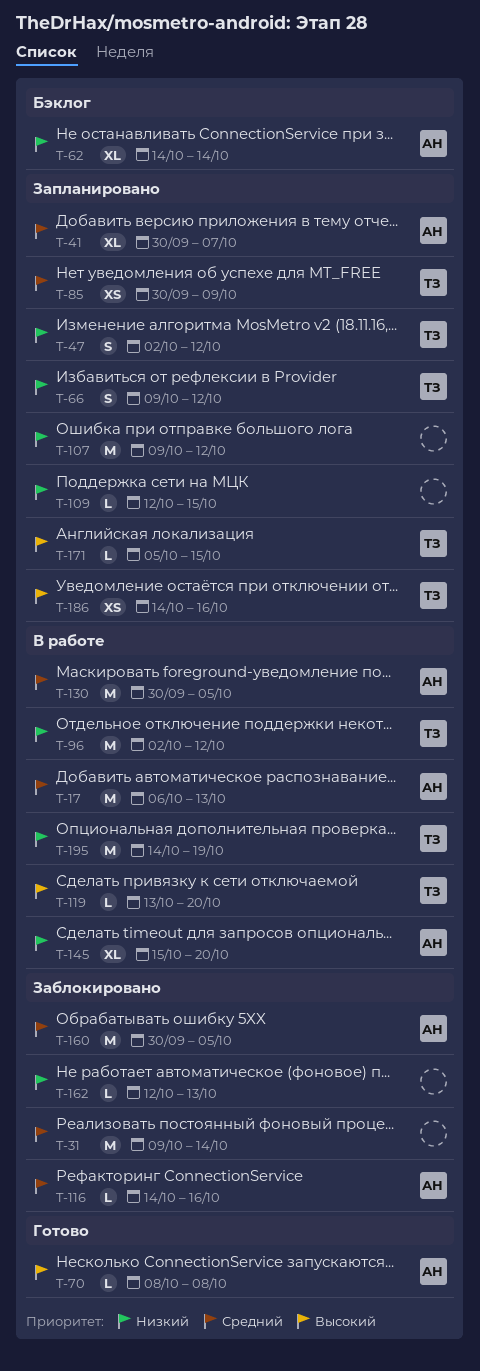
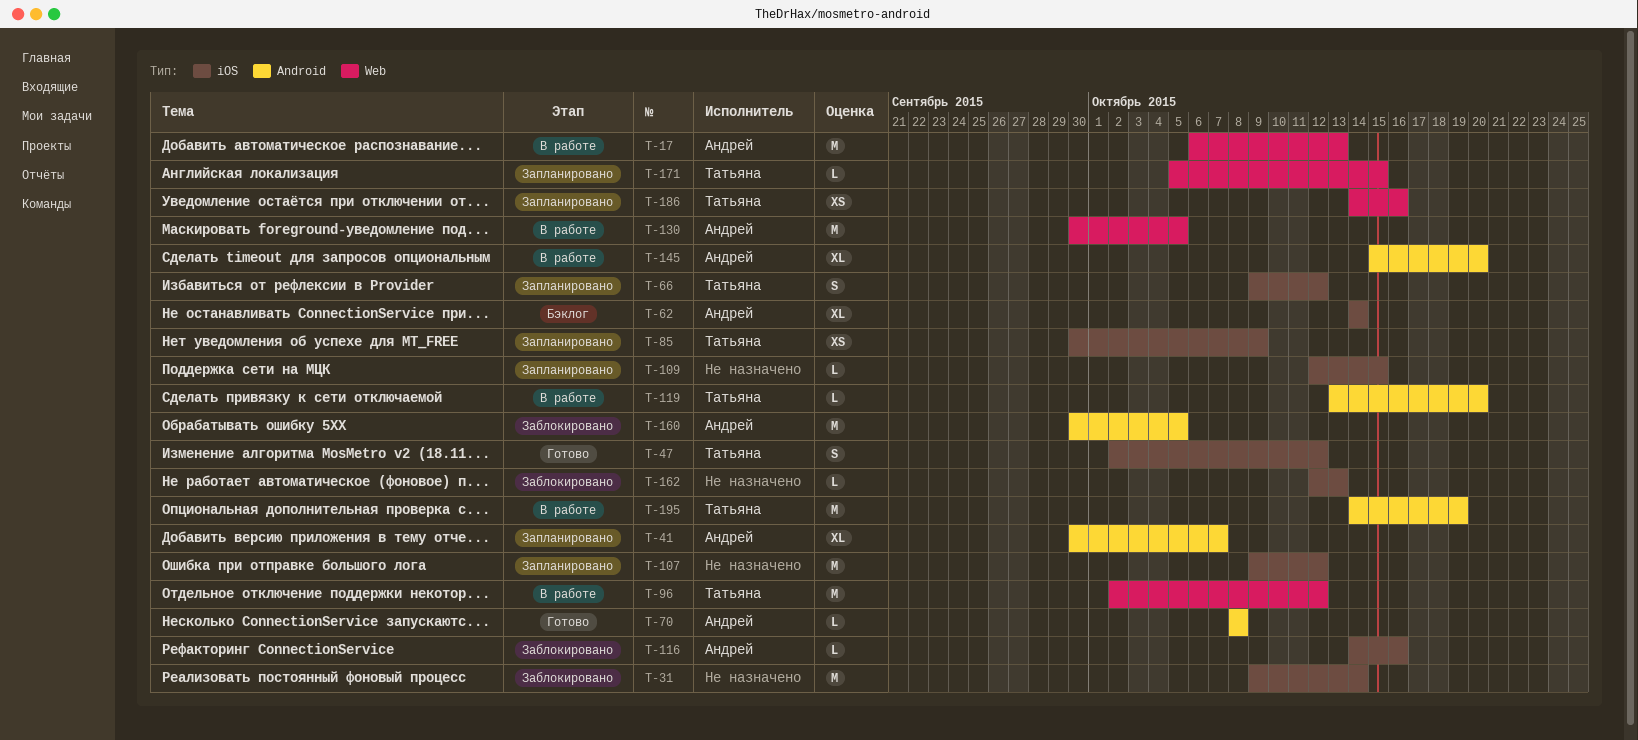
T-47, status: Запланировано -> Готово

